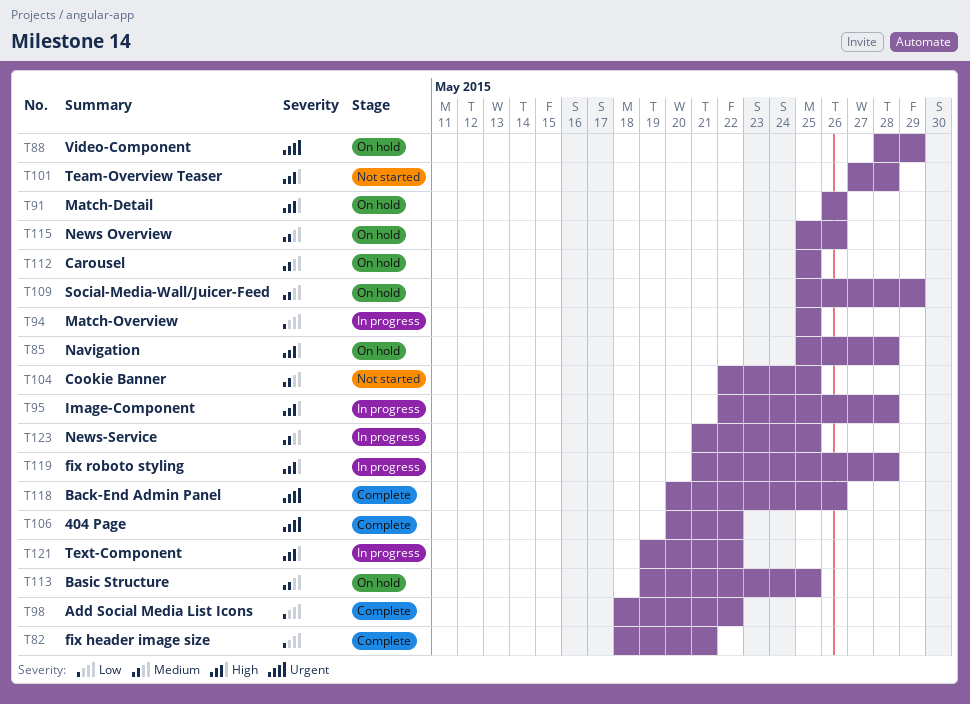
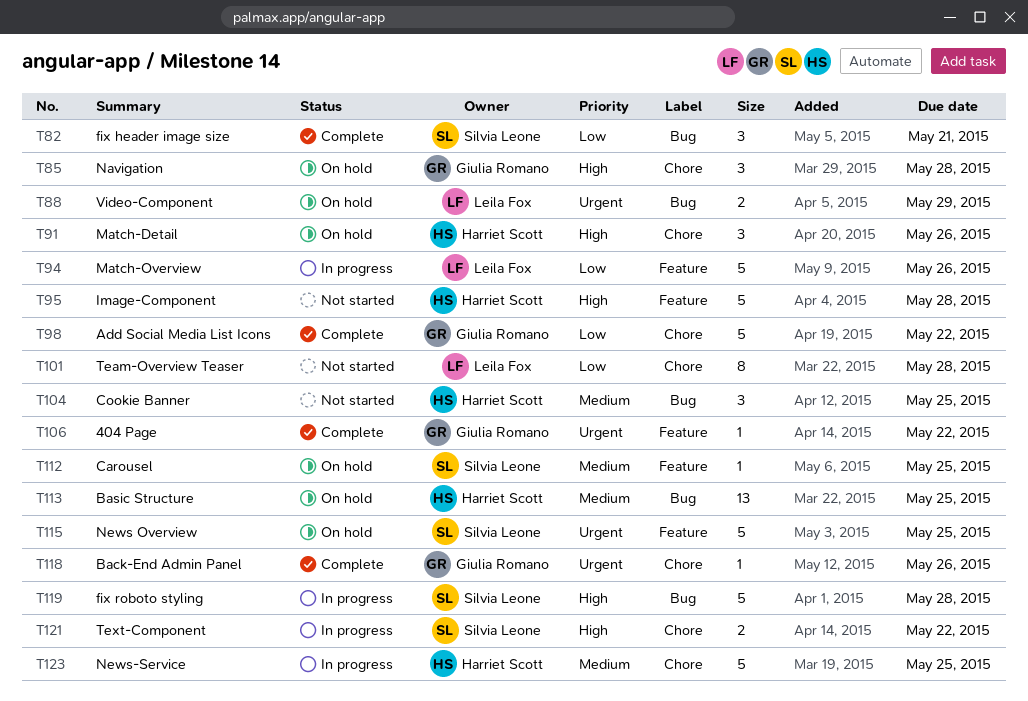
T94, due: May 25 -> May 26
T95, status: In progress -> Not started
T101, priority: High -> Low
T109: present -> none
T115, priority: Medium -> Urgent
T115, due: May 26 -> May 25

